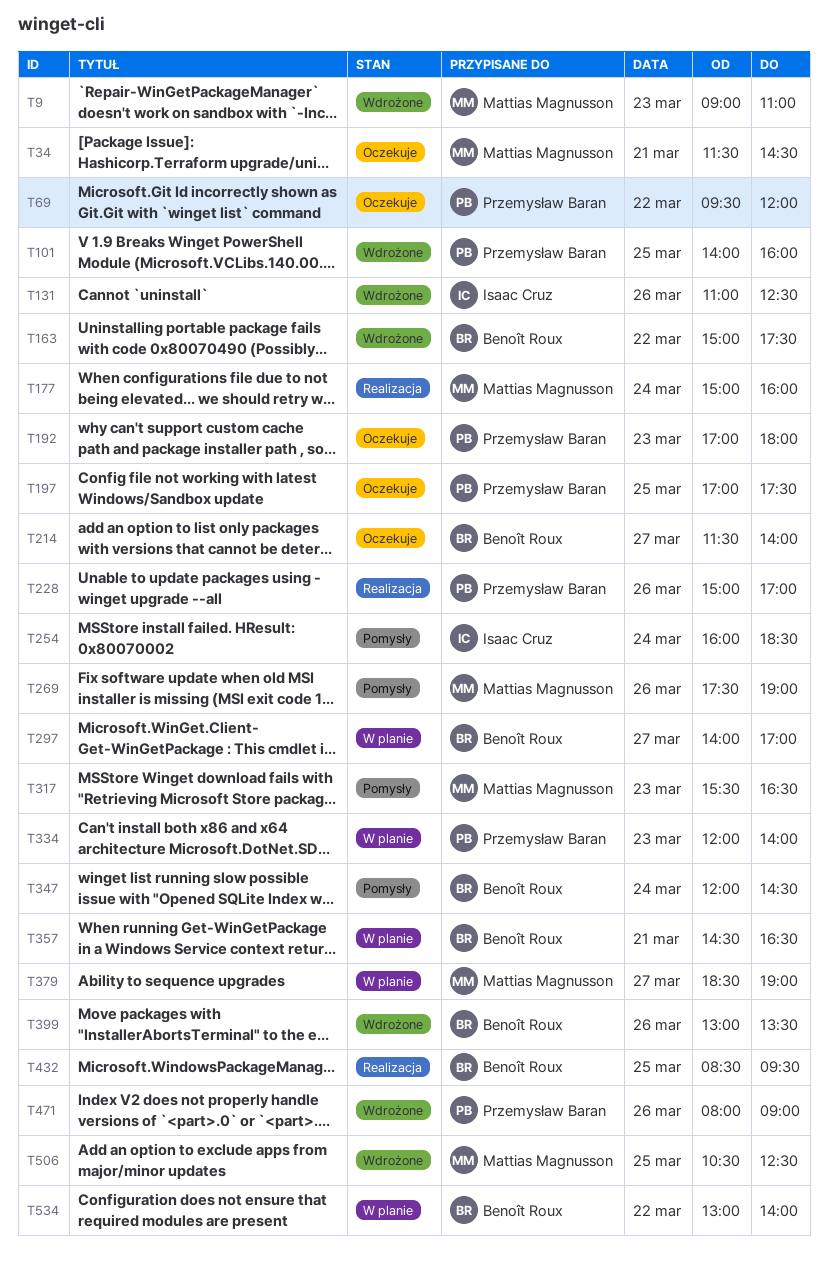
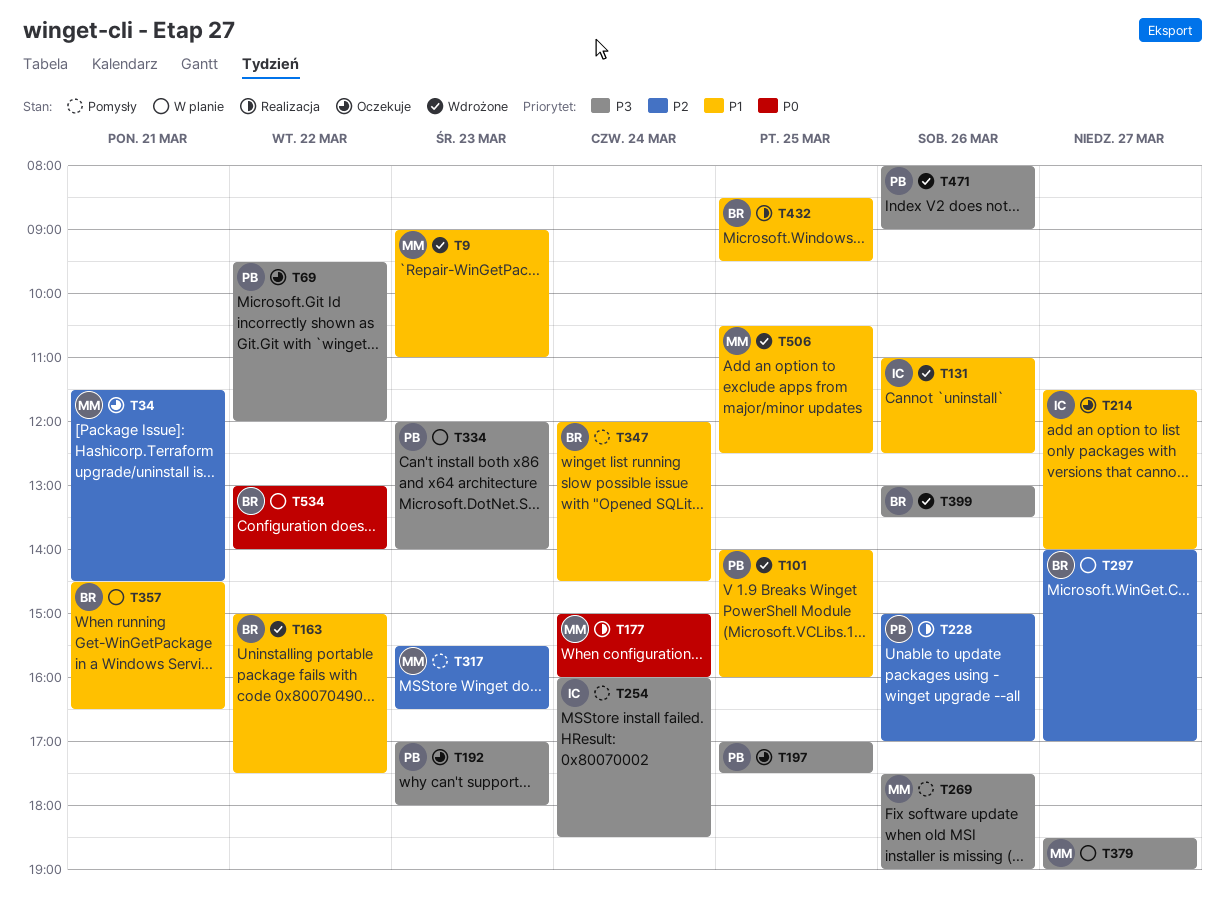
T214, owner: Benoît Roux -> Isaac Cruz

